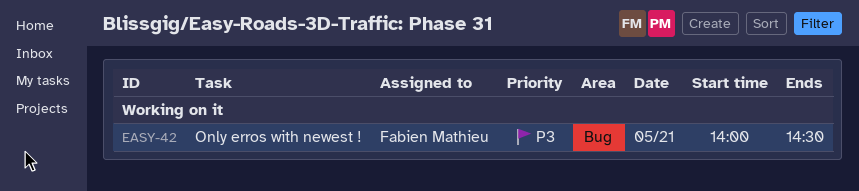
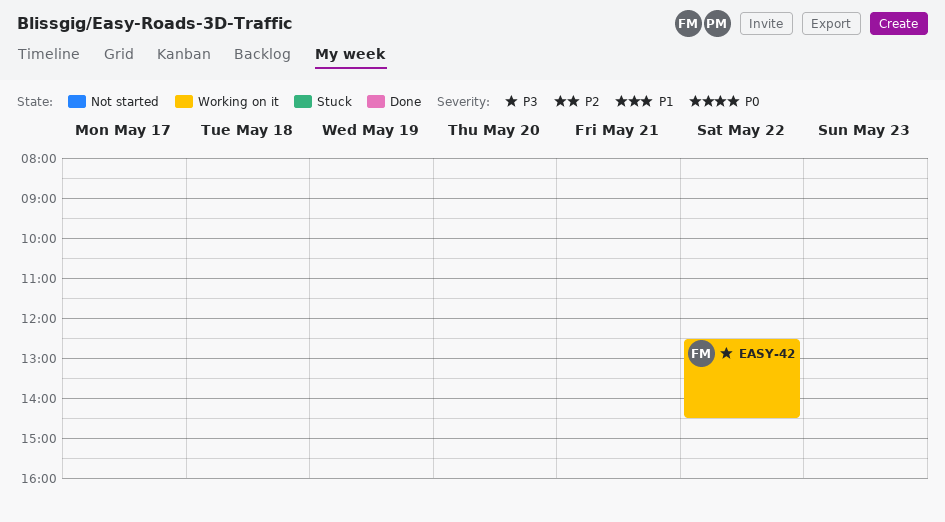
EASY-42, day: May 21 -> May 22
EASY-42, begins: 14:00 -> 12:30

